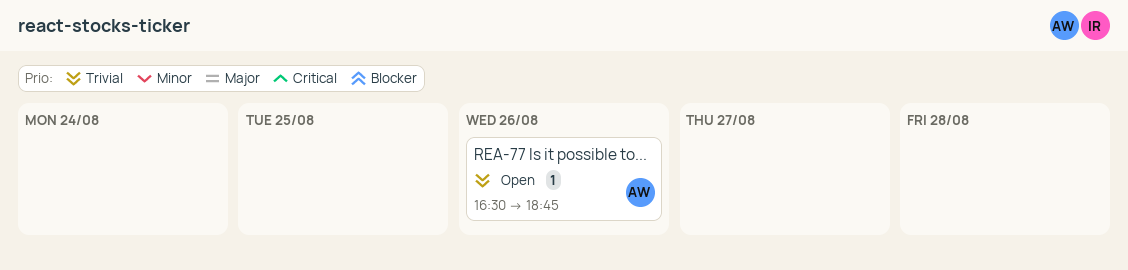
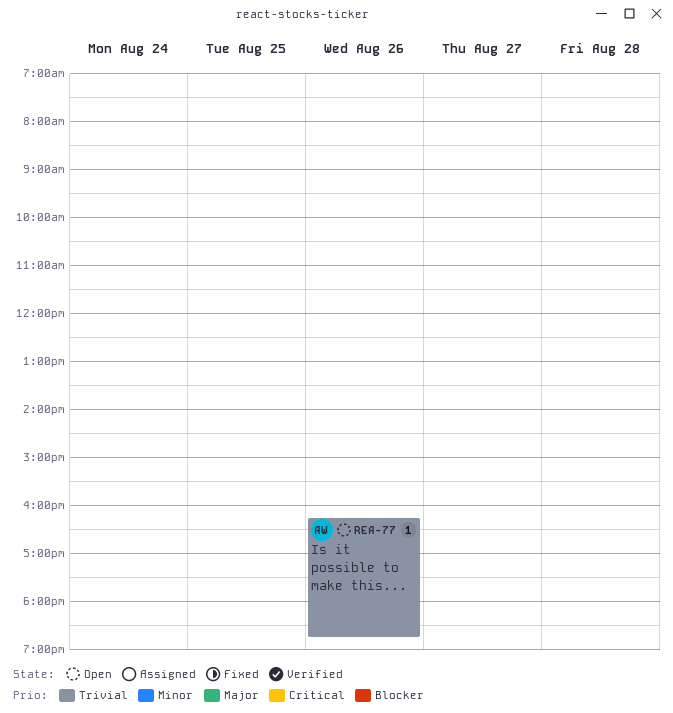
REA-77, begins: 16:30 -> 16:15

